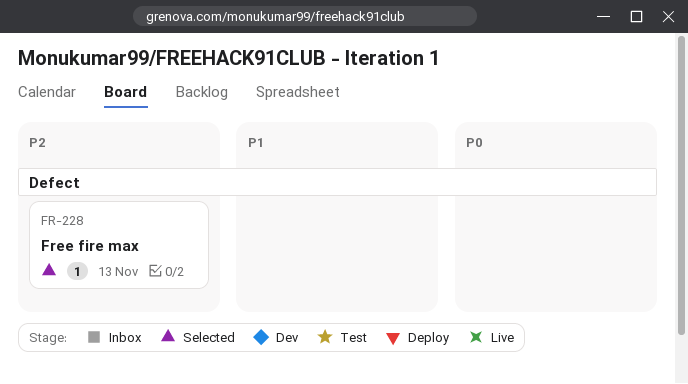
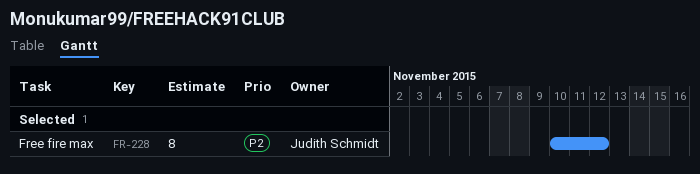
FR-228, estimate: 1 -> 8
FR-228, due: Nov 13 -> Nov 12

